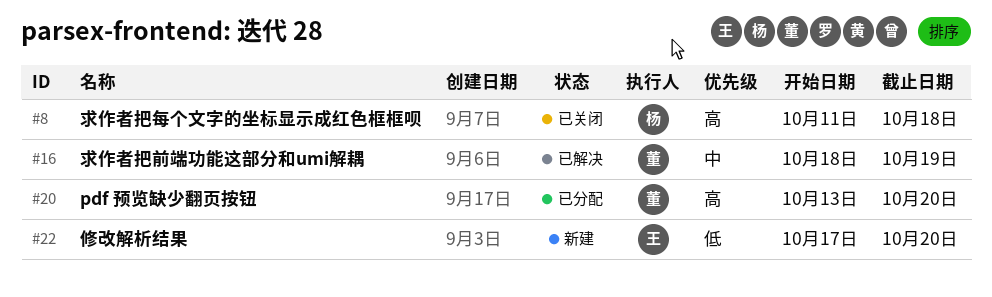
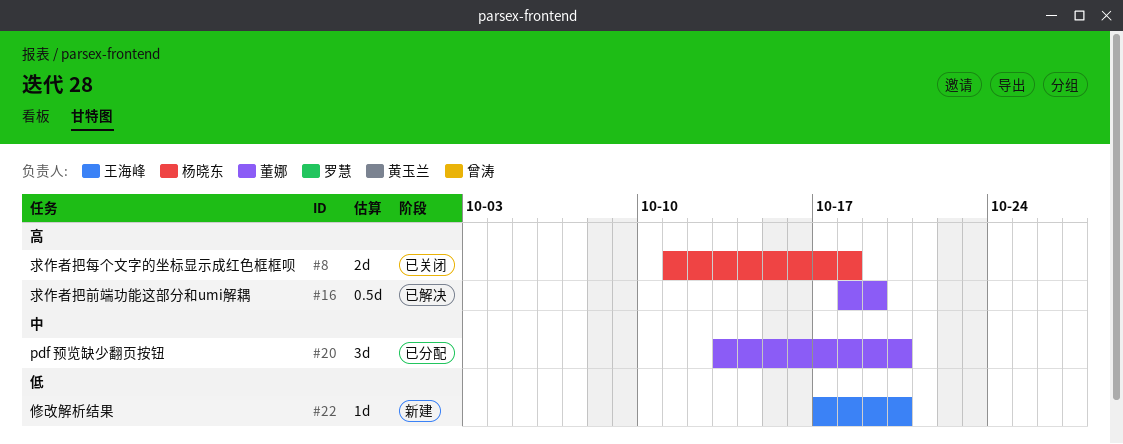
#16, priority: 中 -> 高
#20, priority: 高 -> 中

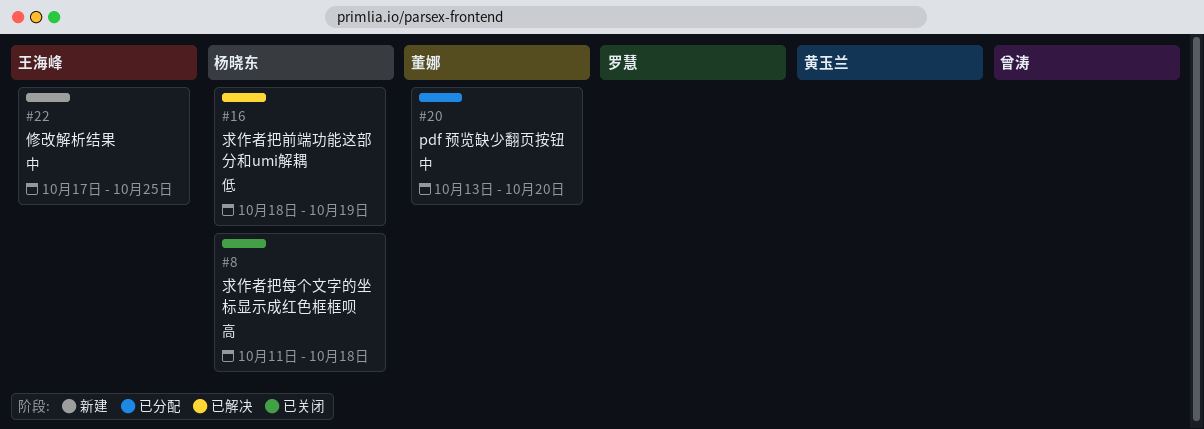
#16, owner: 董娜 -> 杨晓东
#16, priority: 高 -> 低
#22, priority: 低 -> 中
#22, due: Oct 20 -> Oct 25

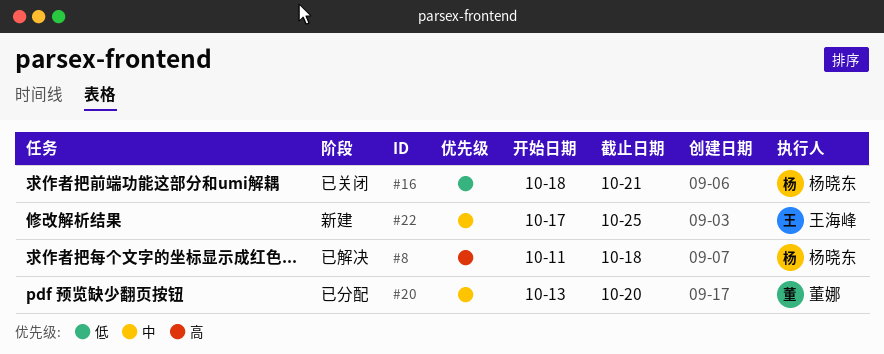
#8, status: 已关闭 -> 已解决
#16, status: 已解决 -> 已关闭
#16, due: Oct 19 -> Oct 21

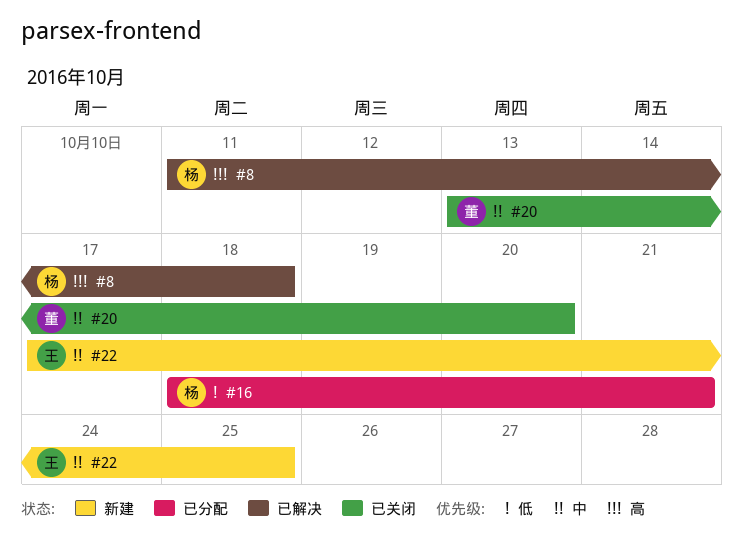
#16, status: 已关闭 -> 已分配
#20, status: 已分配 -> 已关闭

